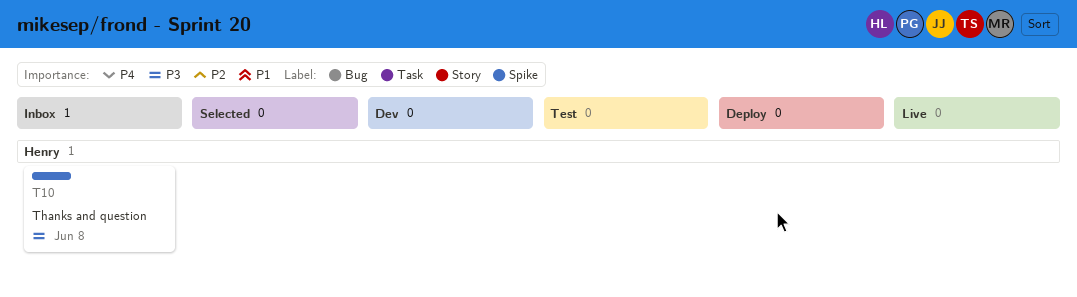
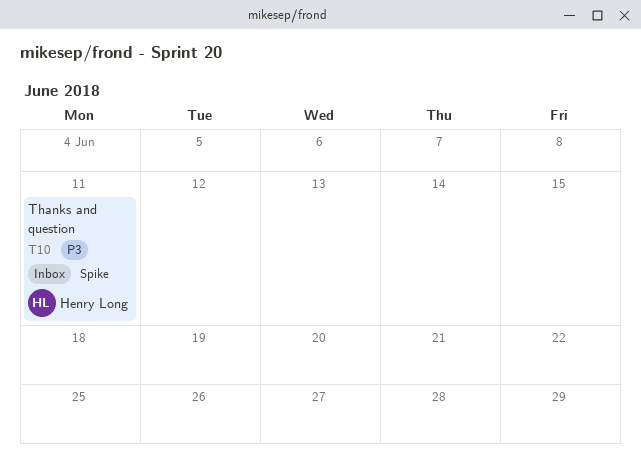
T10, due: Jun 8 -> Jun 11

